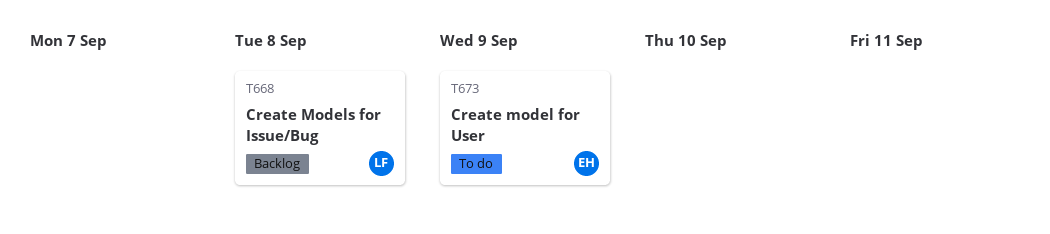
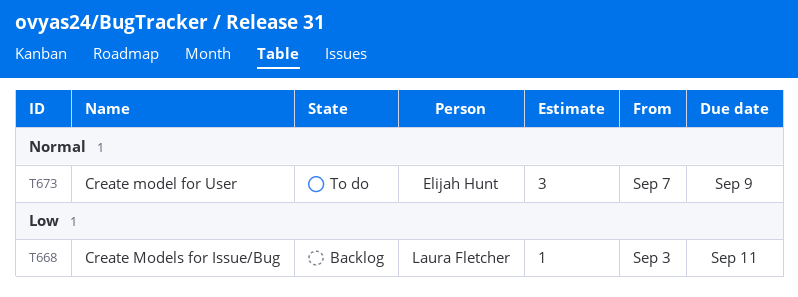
T668, due: Sep 8 -> Sep 11

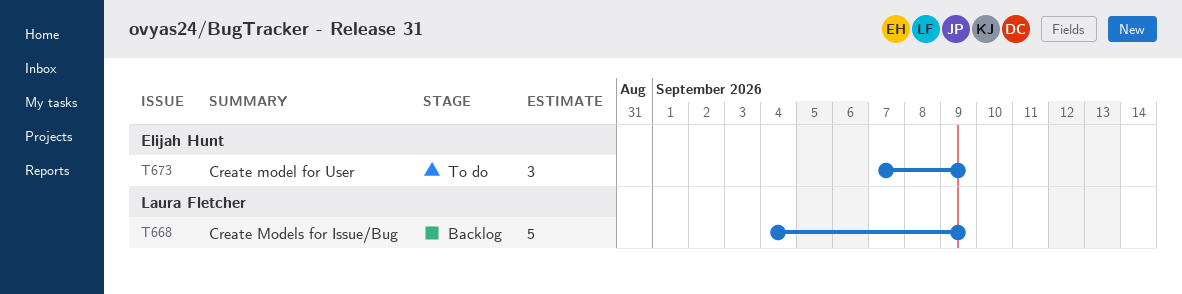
T668, estimate: 1 -> 5
T668, start: Sep 3 -> Sep 4
T668, due: Sep 11 -> Sep 9

